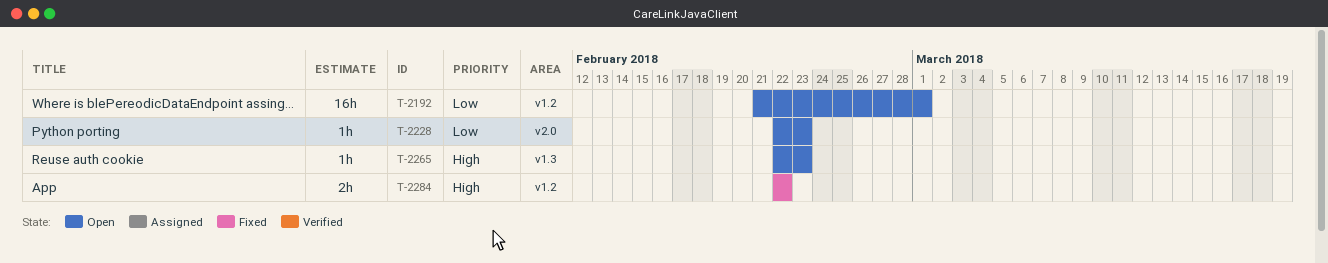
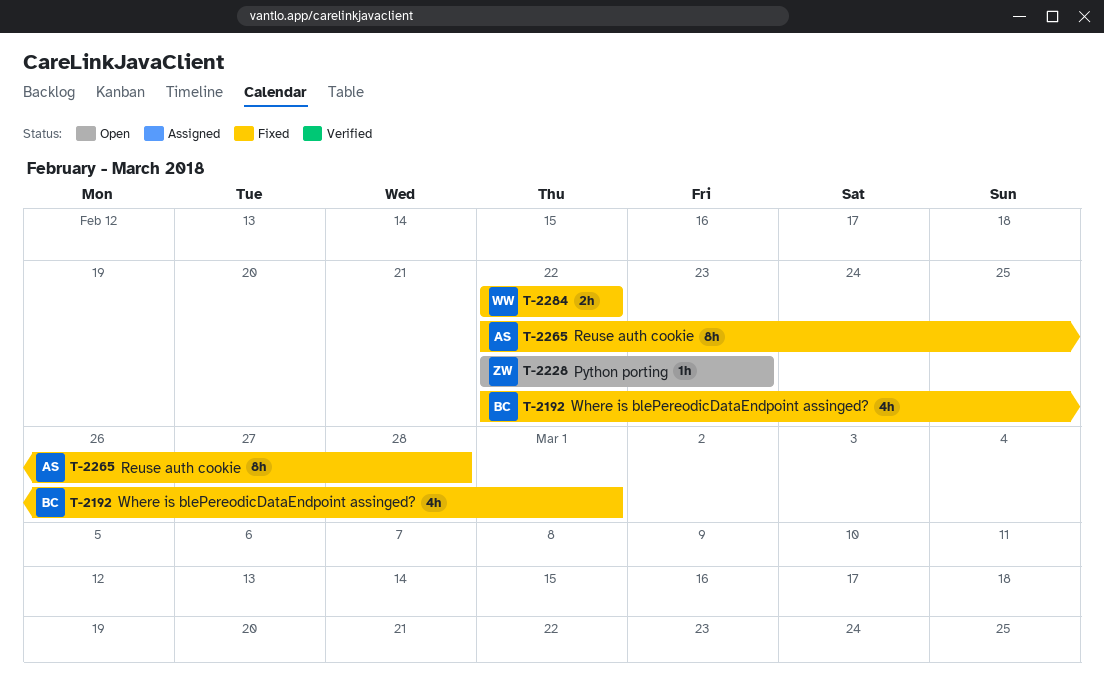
T-2192, status: Open -> Fixed
T-2192, estimate: 16h -> 4h
T-2192, start: Feb 21 -> Feb 22
T-2265, status: Open -> Fixed
T-2265, estimate: 1h -> 8h
T-2265, due: Feb 23 -> Feb 28

